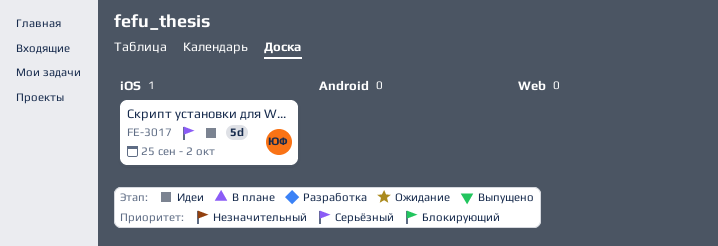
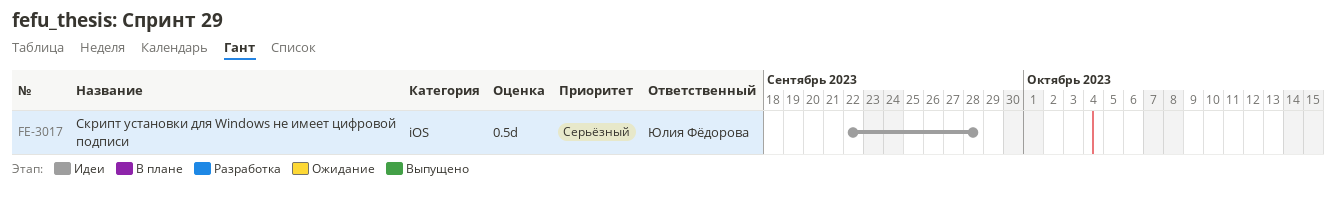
FE-3017, estimate: 5d -> 0.5d
FE-3017, start: Sep 25 -> Sep 22
FE-3017, due: Oct 2 -> Sep 28

